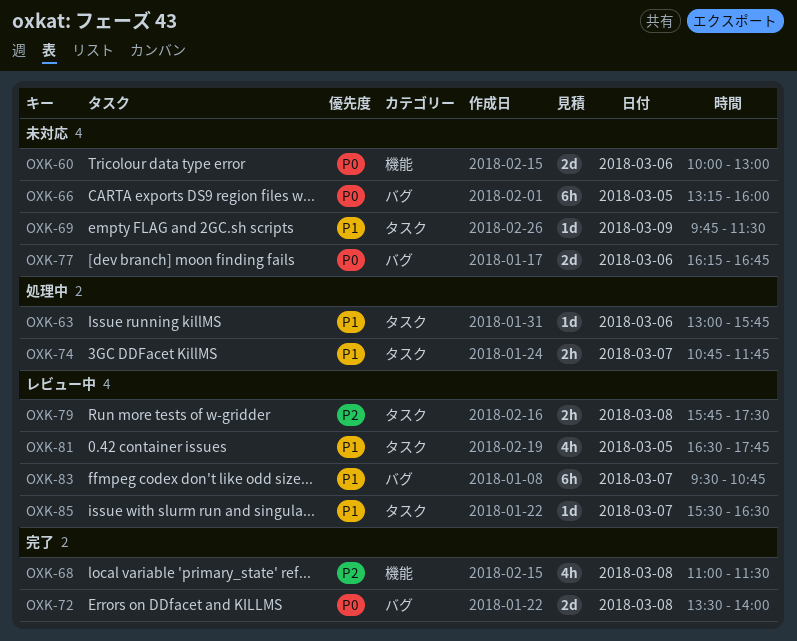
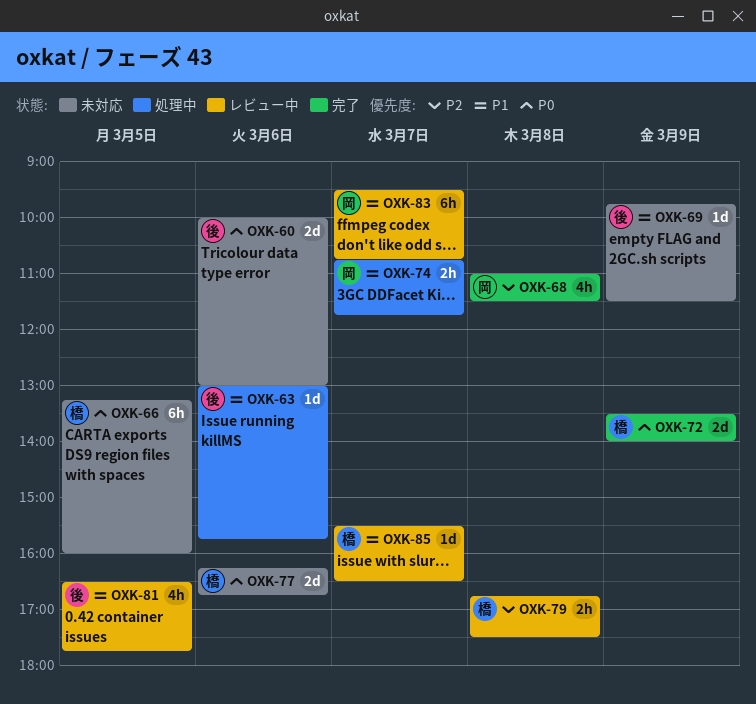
OXK-72, day: Mar 8 -> Mar 9
OXK-79, begins: 15:45 -> 16:45

